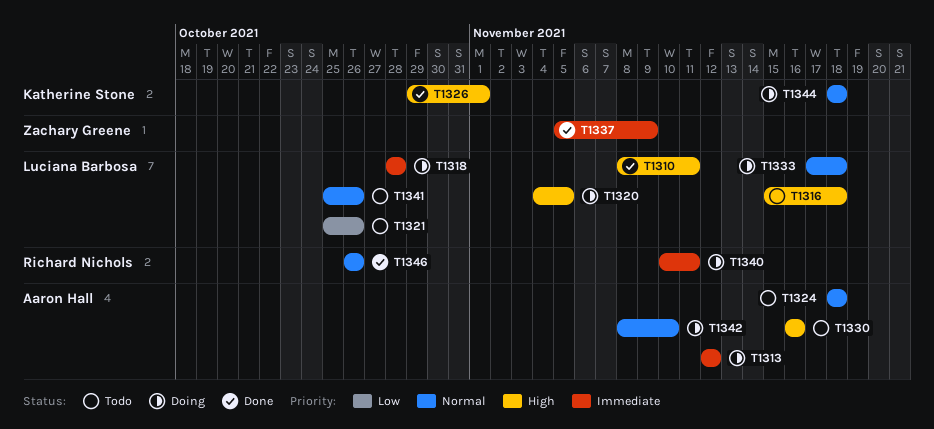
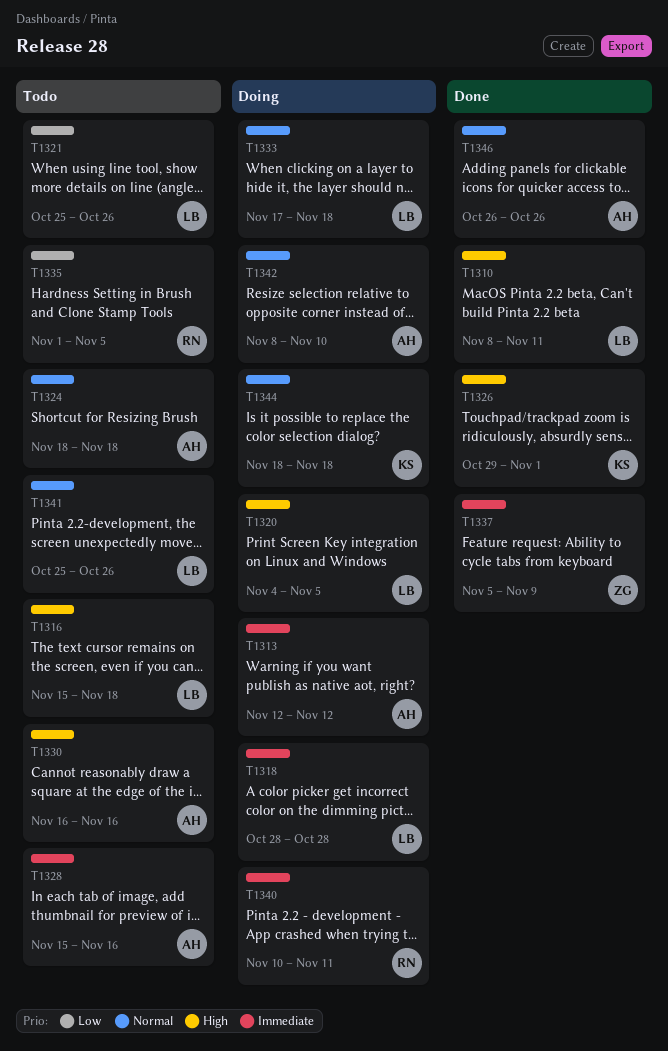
T1328: none -> present
T1335: none -> present
T1346, owner: Richard Nichols -> Aaron Hall

